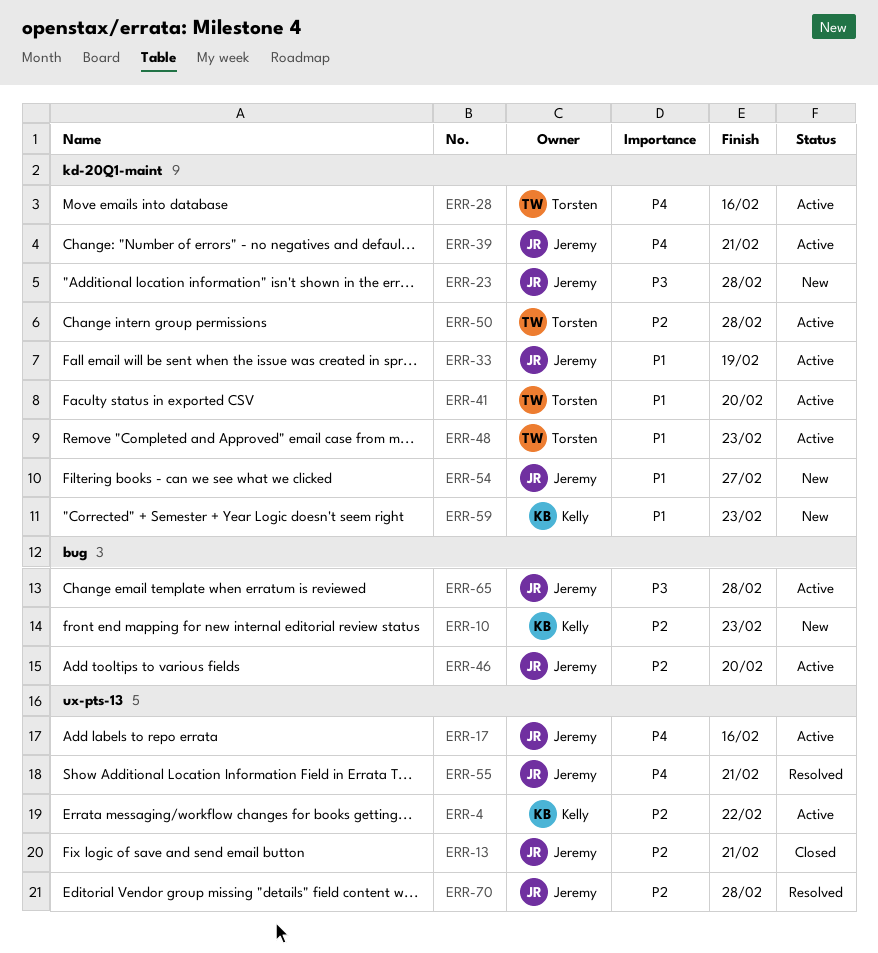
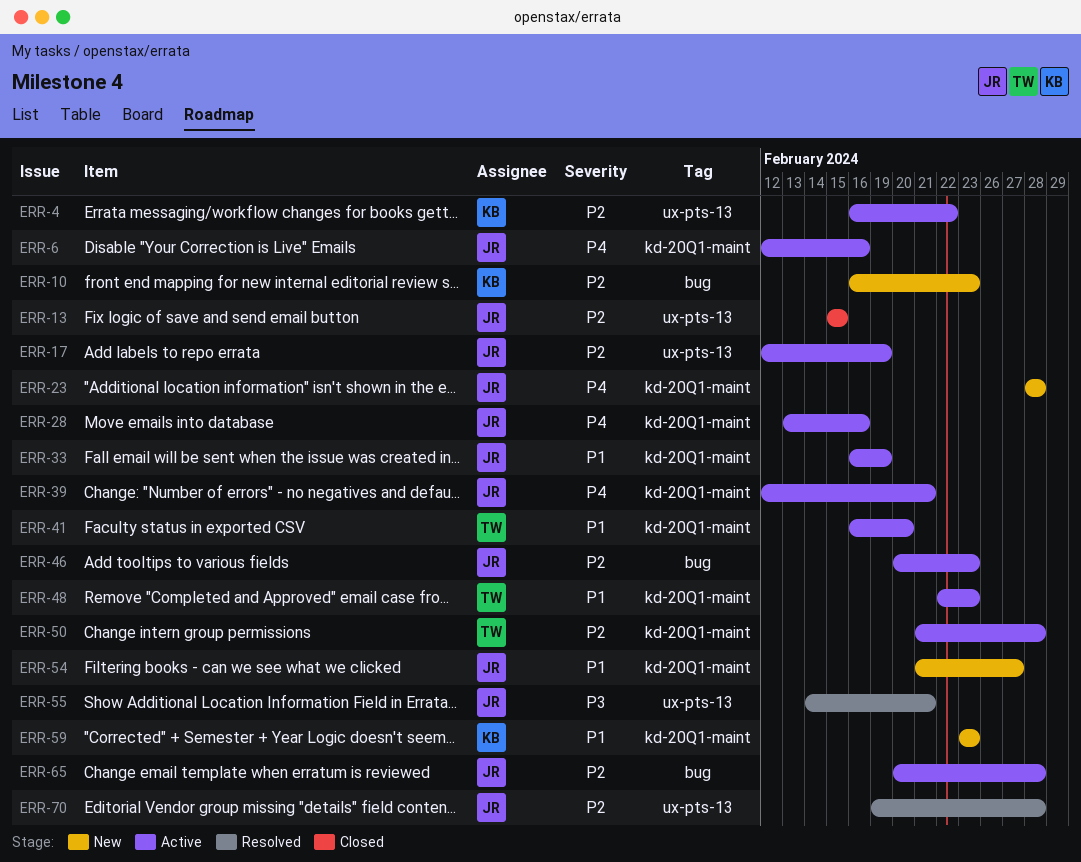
ERR-6: none -> present
ERR-13, due: Feb 21 -> Feb 15
ERR-17, priority: P4 -> P2
ERR-17, due: Feb 16 -> Feb 19
ERR-23, priority: P3 -> P4
ERR-28, owner: Torsten -> Jeremy
ERR-46, due: Feb 20 -> Feb 23
ERR-55, priority: P4 -> P3
ERR-65, priority: P3 -> P2

